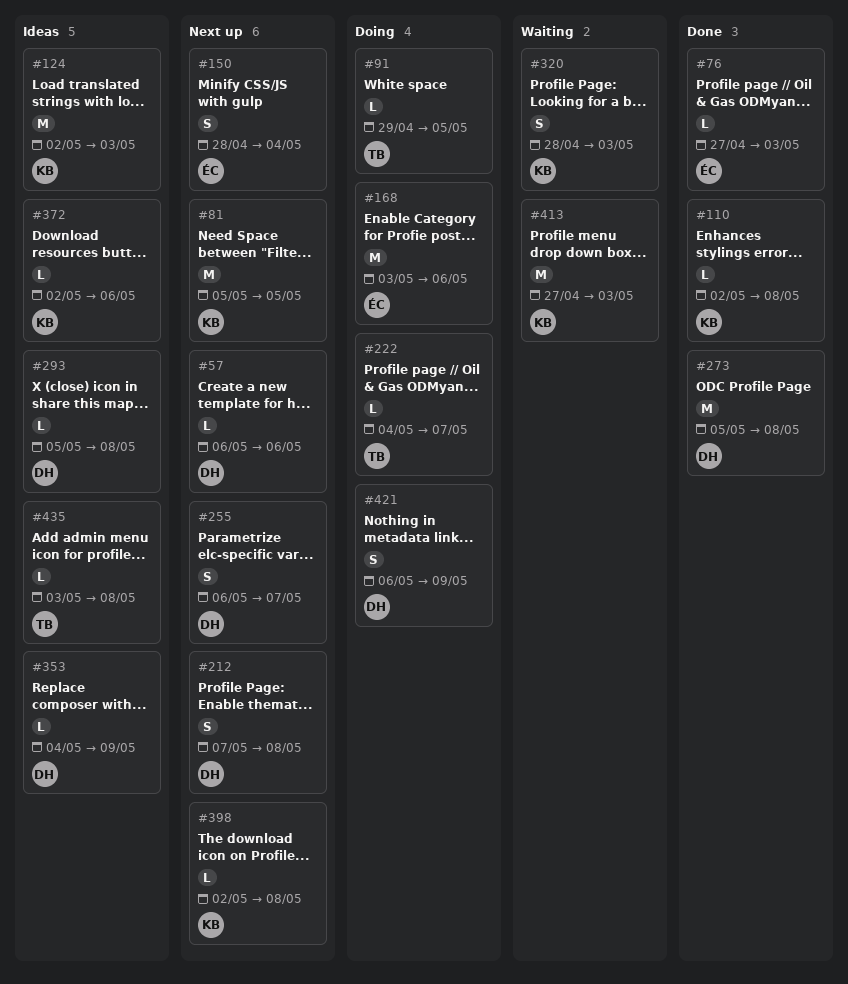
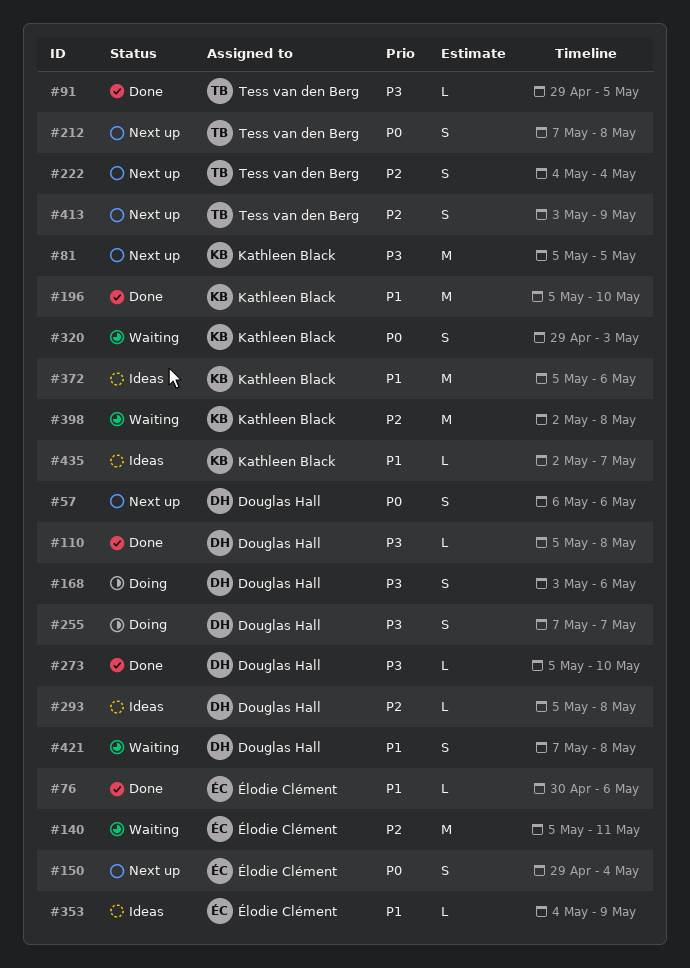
#57, estimate: L -> S
#76, start: Apr 27 -> Apr 30
#76, due: May 3 -> May 6
#91, status: Doing -> Done
#110, owner: Kathleen Black -> Douglas Hall
#110, start: May 2 -> May 5
#124: present -> none
#140: none -> present
#150, start: Apr 28 -> Apr 29
#168, owner: Élodie Clément -> Douglas Hall
#168, estimate: M -> S
#196: none -> present
#212, owner: Douglas Hall -> Tess van den Berg
#222, status: Doing -> Next up
#222, estimate: L -> S
#222, due: May 7 -> May 4
#255, status: Next up -> Doing
#255, start: May 6 -> May 7
#273, estimate: M -> L
#273, due: May 8 -> May 10
#320, start: Apr 28 -> Apr 29
#353, owner: Douglas Hall -> Élodie Clément
#372, estimate: L -> M
#372, start: May 2 -> May 5
#398, status: Next up -> Waiting
#398, estimate: L -> M
#413, status: Waiting -> Next up
#413, owner: Kathleen Black -> Tess van den Berg
#413, estimate: M -> S
#413, start: Apr 27 -> May 3
#413, due: May 3 -> May 9
#421, status: Doing -> Waiting
#421, start: May 6 -> May 7
#421, due: May 9 -> May 8
#435, owner: Tess van den Berg -> Kathleen Black
#435, start: May 3 -> May 2
#435, due: May 8 -> May 7

